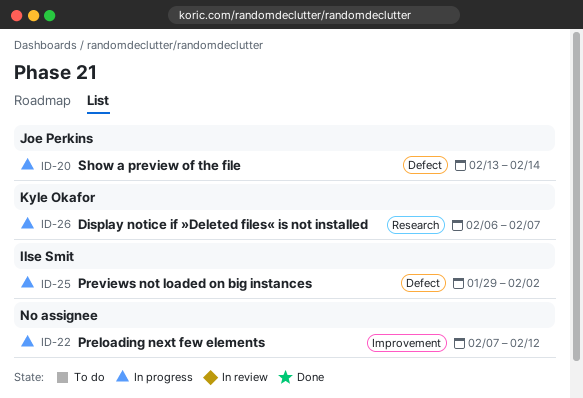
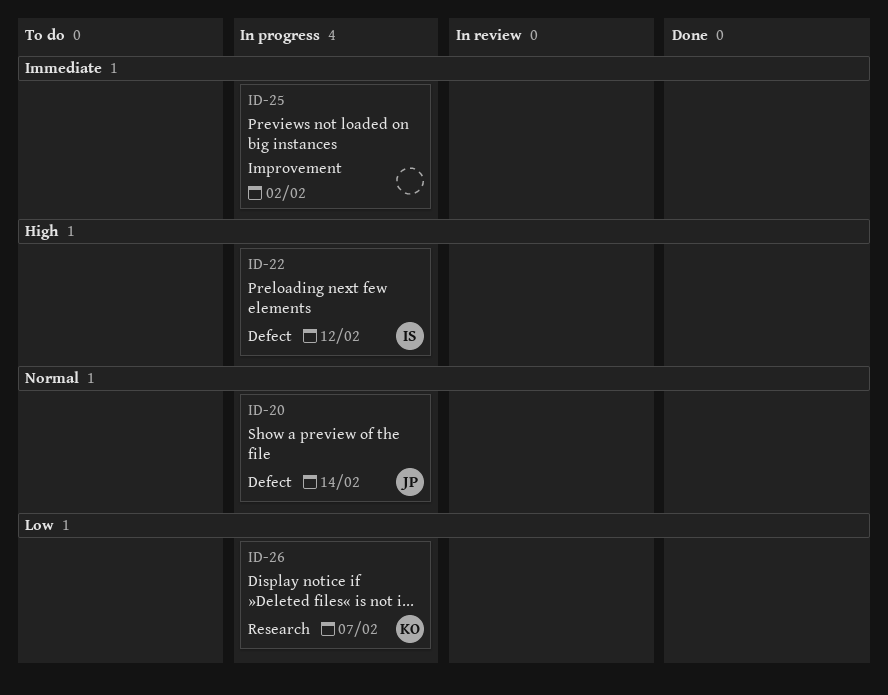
ID-22, owner: none -> Ilse Smit
ID-22, label: Improvement -> Defect
ID-25, owner: Ilse Smit -> none
ID-25, label: Defect -> Improvement

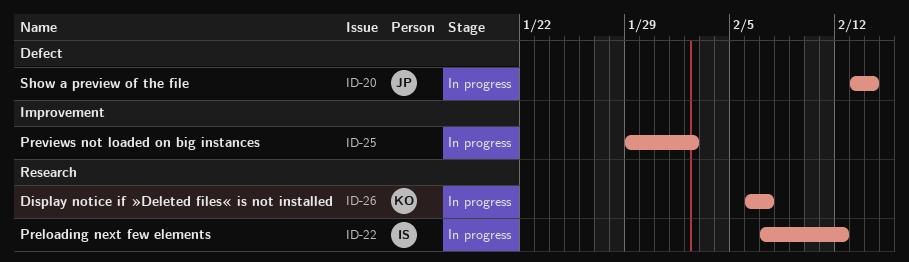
ID-22, label: Defect -> Research

